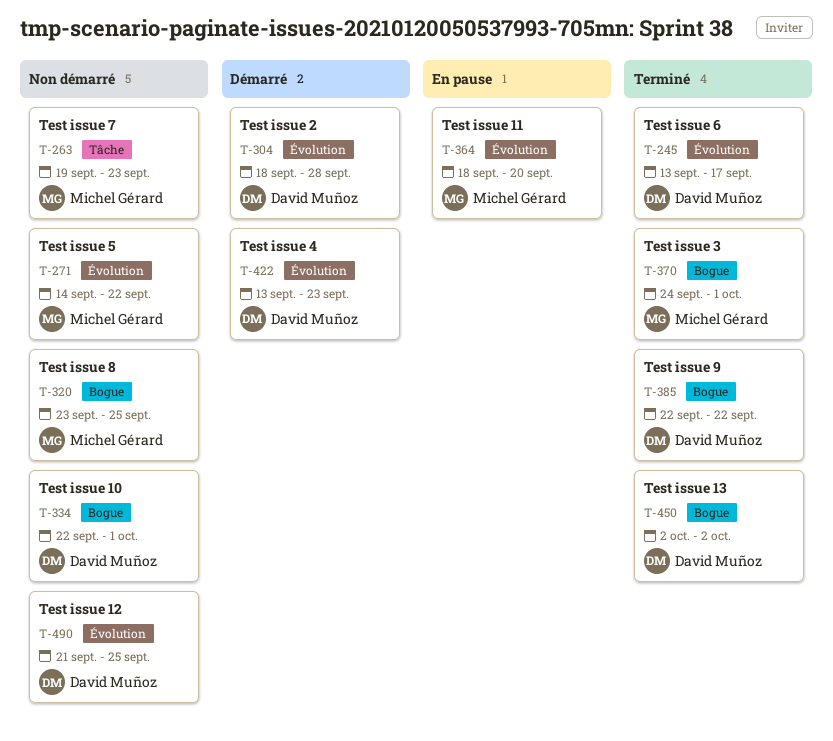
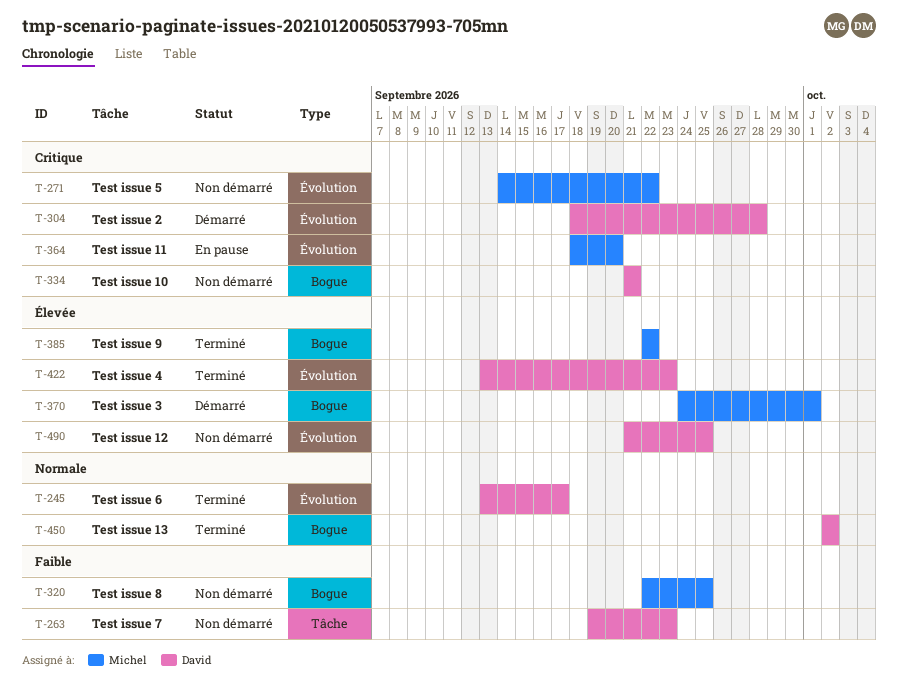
T-263, owner: Michel Gérard -> David Muñoz
T-320, start: Sep 23 -> Sep 22
T-334, start: Sep 22 -> Sep 21
T-334, due: Oct 1 -> Sep 21
T-370, status: Terminé -> Démarré
T-385, owner: David Muñoz -> Michel Gérard
T-422, status: Démarré -> Terminé

